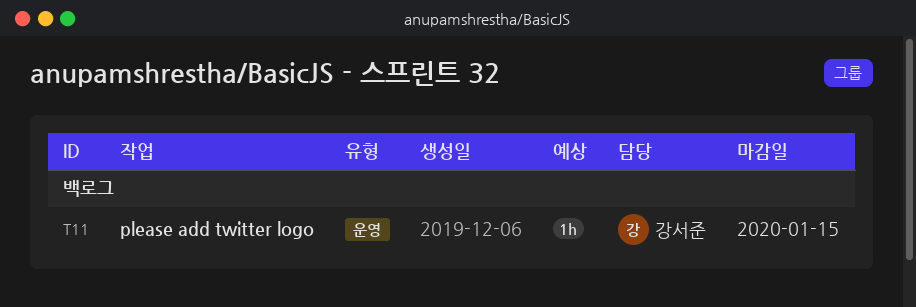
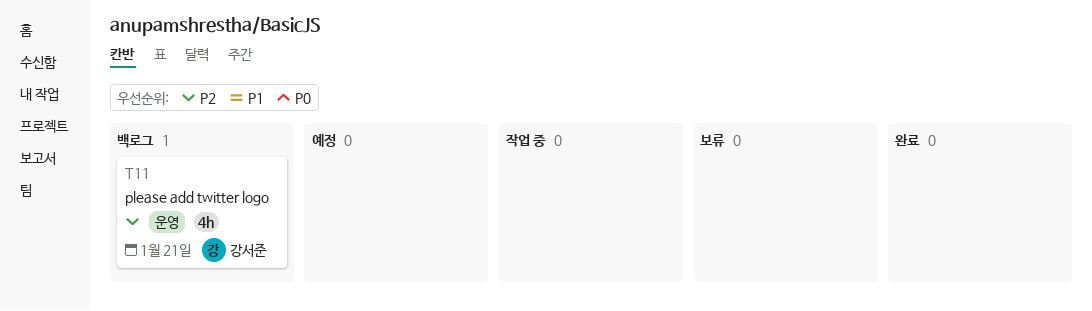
T11, estimate: 1h -> 4h
T11, due: Jan 15 -> Jan 21

